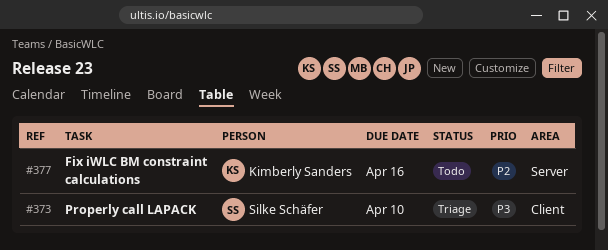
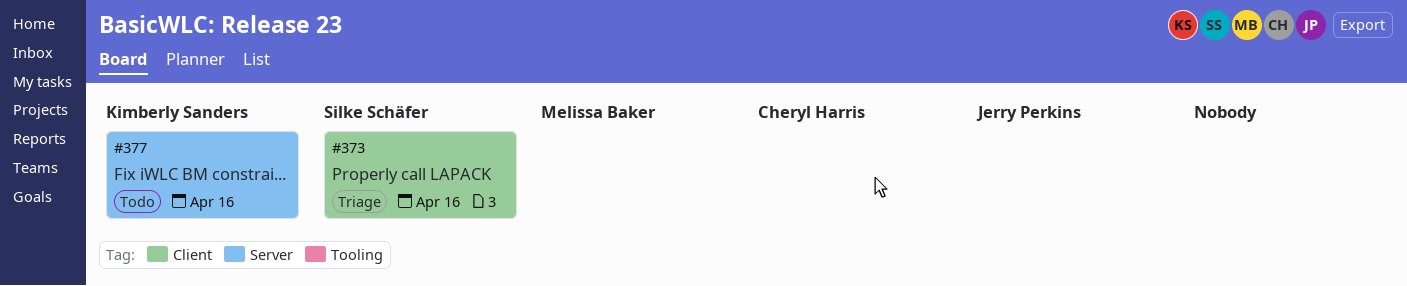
#373, due: Apr 10 -> Apr 16

